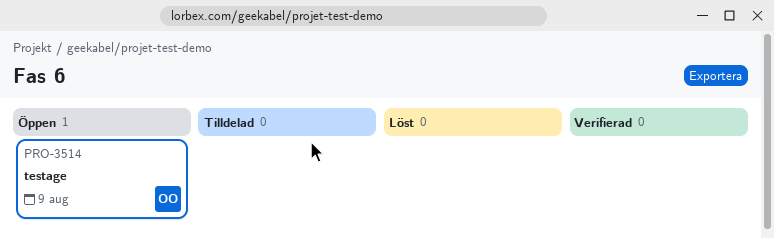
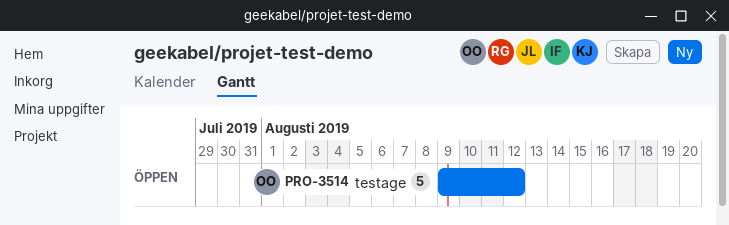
PRO-3514, due: Aug 9 -> Aug 12

